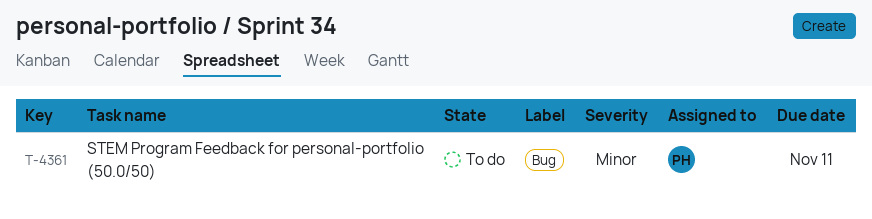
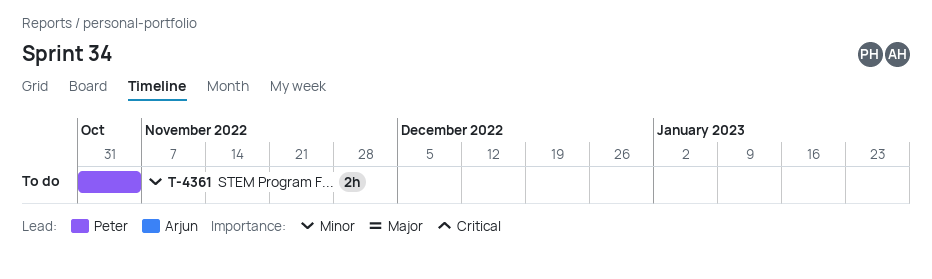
T-4361, due: Nov 11 -> Nov 4

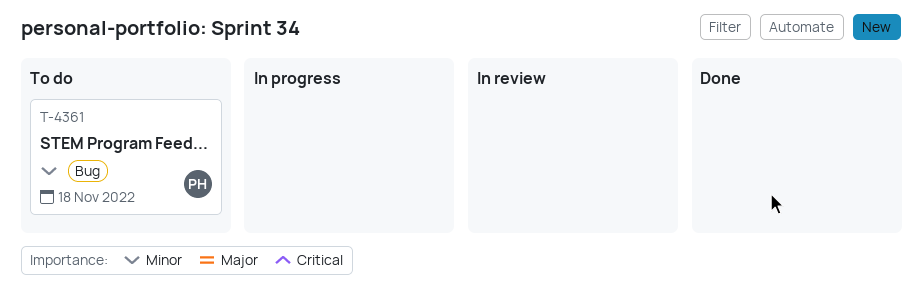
T-4361, due: Nov 4 -> Nov 18

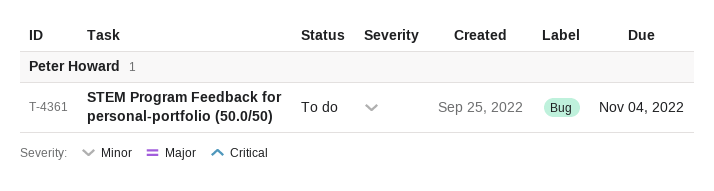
T-4361, due: Nov 18 -> Nov 4

